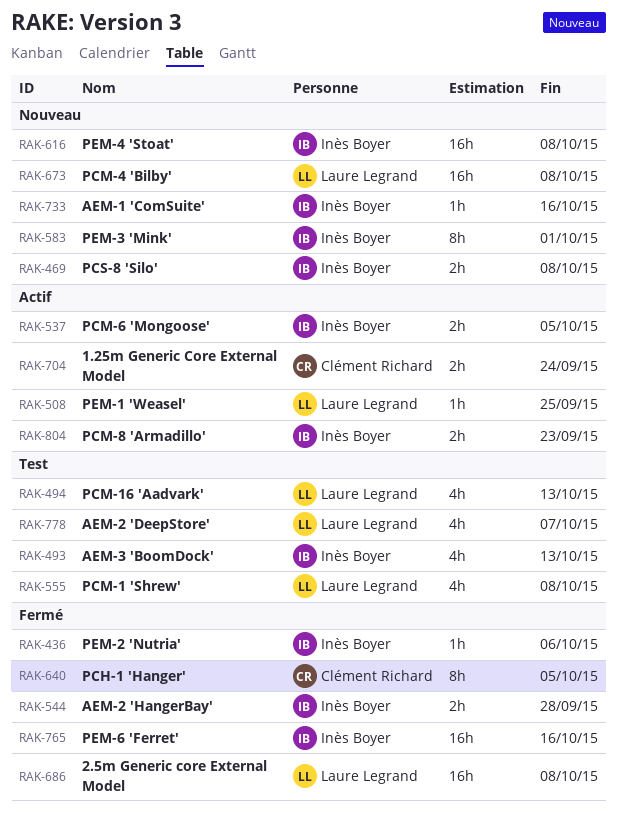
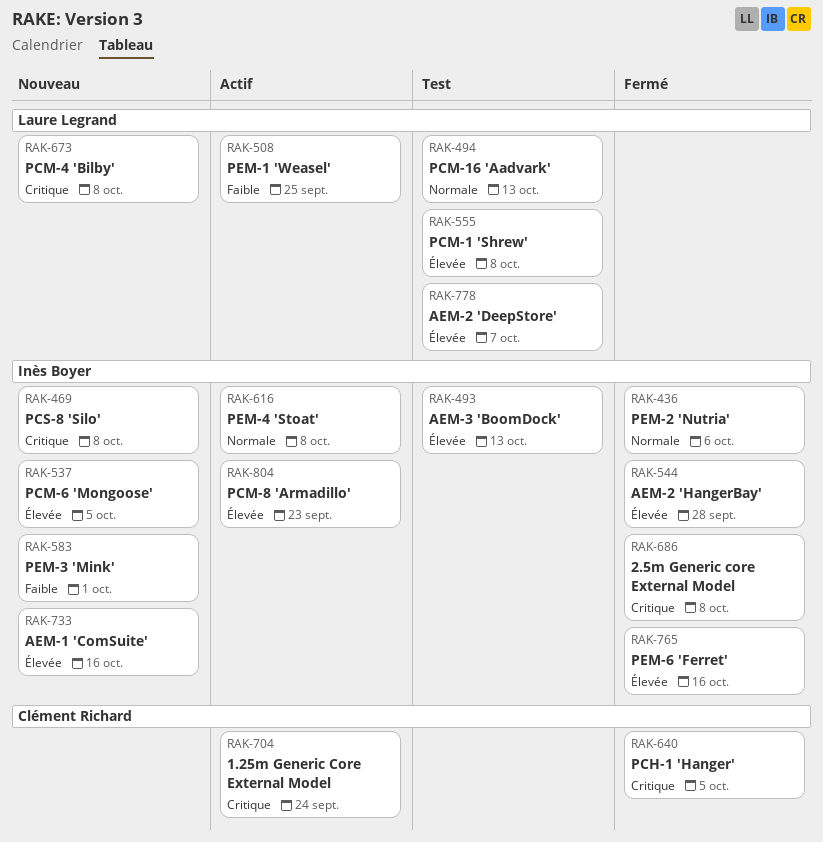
RAK-537, status: Actif -> Nouveau
RAK-616, status: Nouveau -> Actif
RAK-686, owner: Laure Legrand -> Inès Boyer

